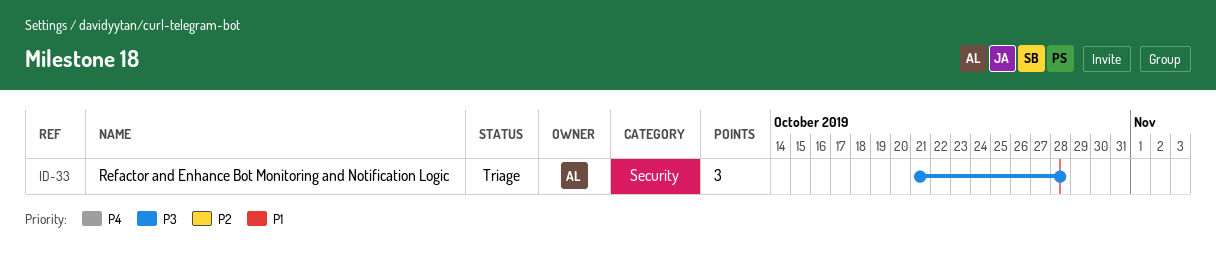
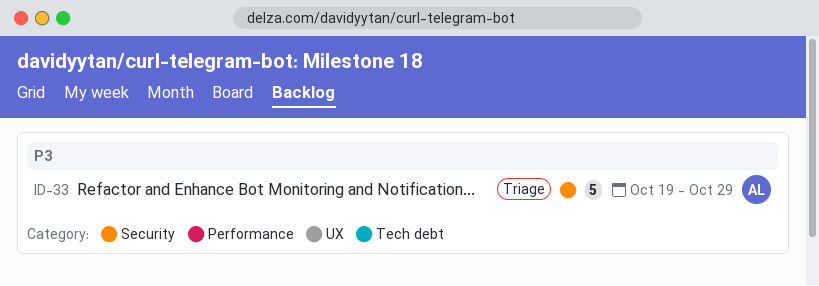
ID-33, estimate: 3 -> 5
ID-33, start: Oct 21 -> Oct 19
ID-33, due: Oct 28 -> Oct 29

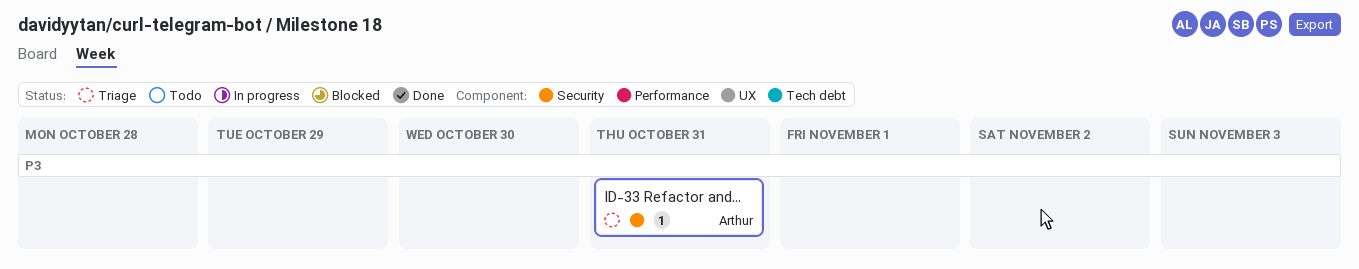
ID-33, estimate: 5 -> 1
ID-33, due: Oct 29 -> Oct 31

